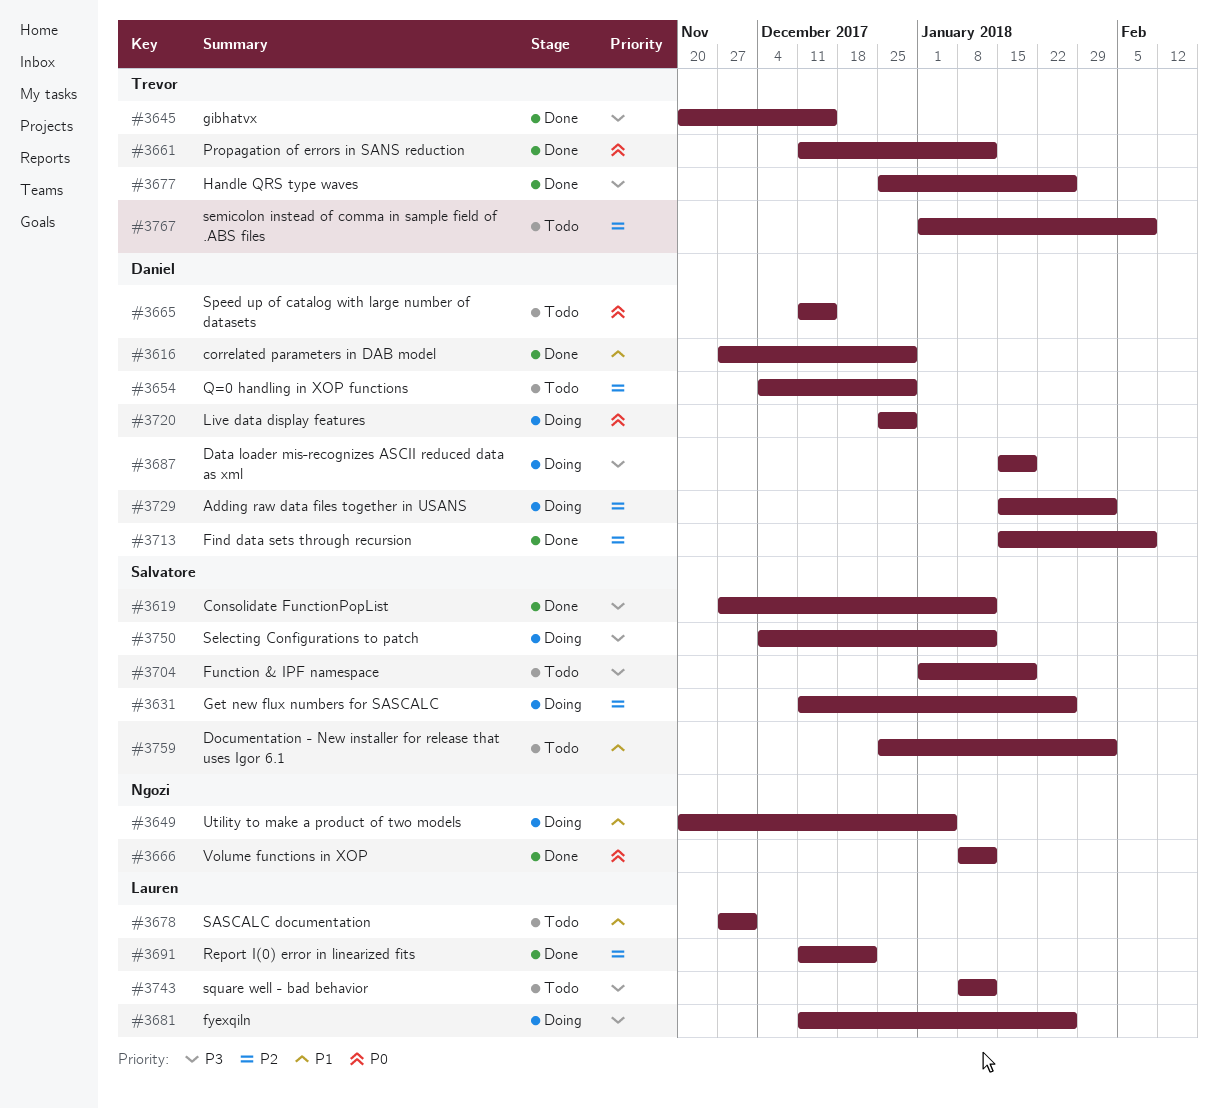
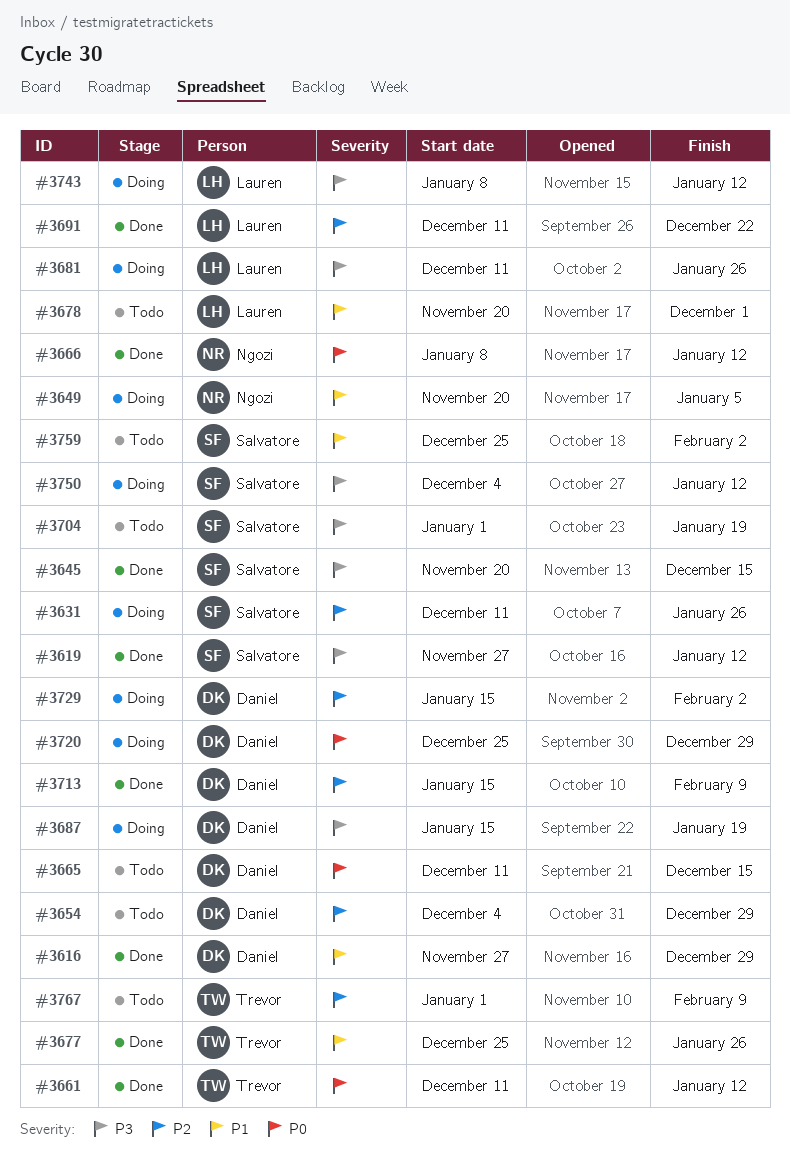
#3645, owner: Trevor -> Salvatore
#3677, priority: P3 -> P1
#3678, start: Nov 27 -> Nov 20
#3743, status: Todo -> Doing

